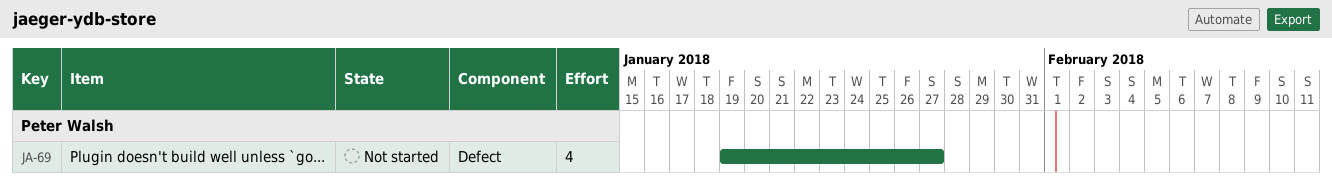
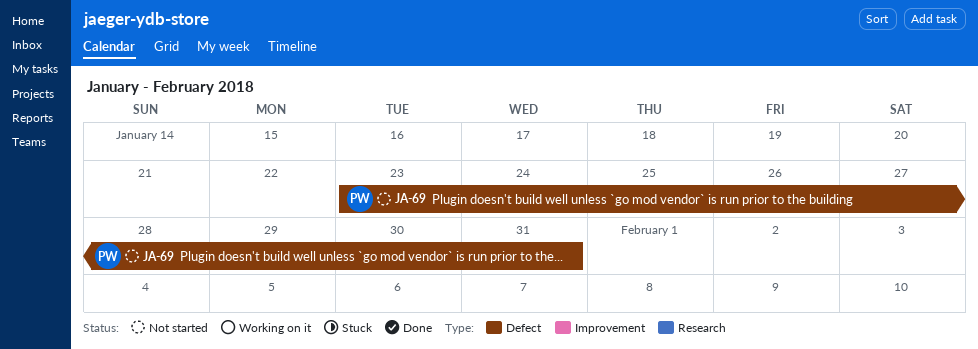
JA-69, start: Jan 19 -> Jan 23
JA-69, due: Jan 27 -> Jan 31

